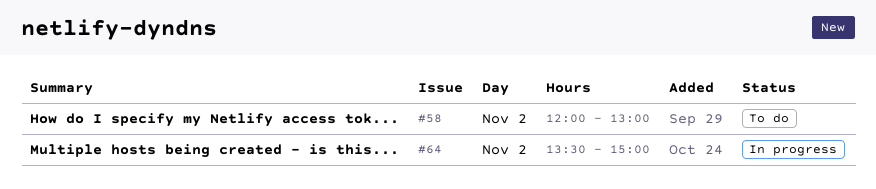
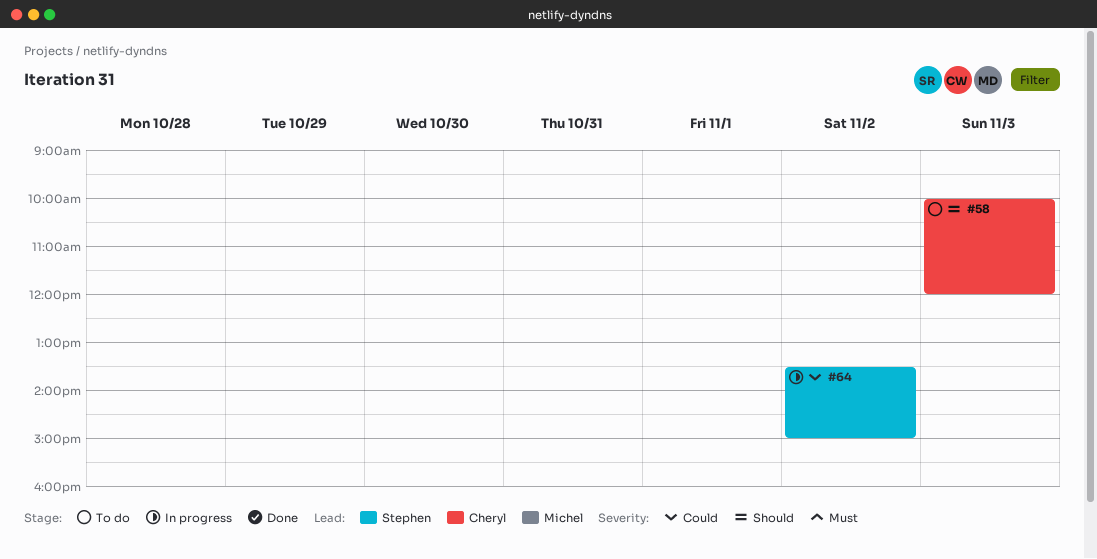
#58, day: Nov 2 -> Nov 3
#58, begins: 12:00 -> 10:00
#58, ends: 13:00 -> 12:00

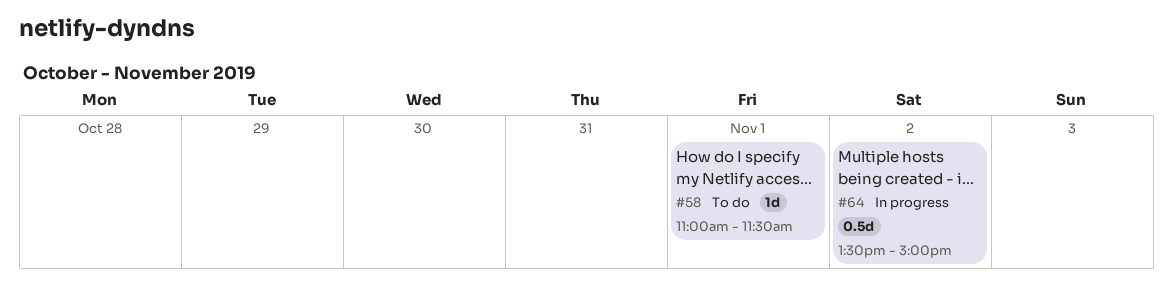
#58, day: Nov 3 -> Nov 1
#58, begins: 10:00 -> 11:00
#58, ends: 12:00 -> 11:30

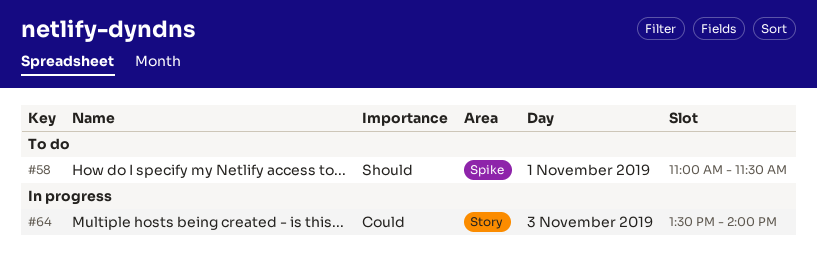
#64, day: Nov 2 -> Nov 3
#64, ends: 15:00 -> 14:00

